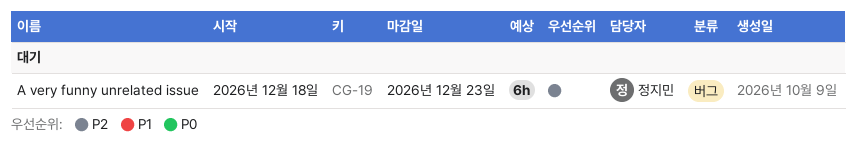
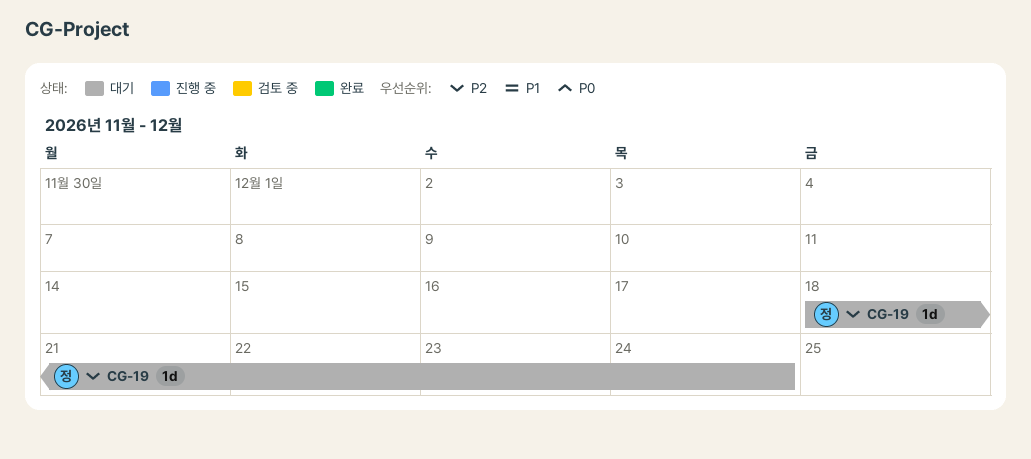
CG-19, estimate: 6h -> 1d
CG-19, due: Dec 23 -> Dec 24

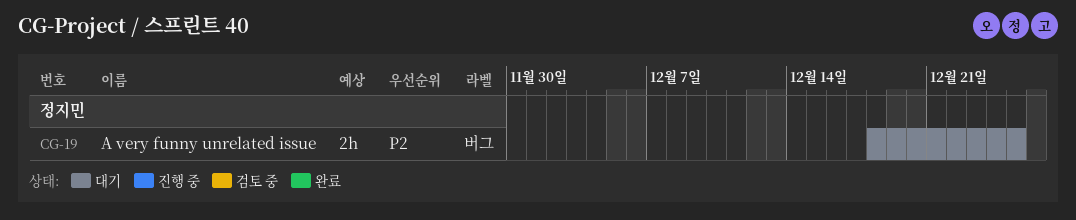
CG-19, estimate: 1d -> 2h
CG-19, due: Dec 24 -> Dec 25

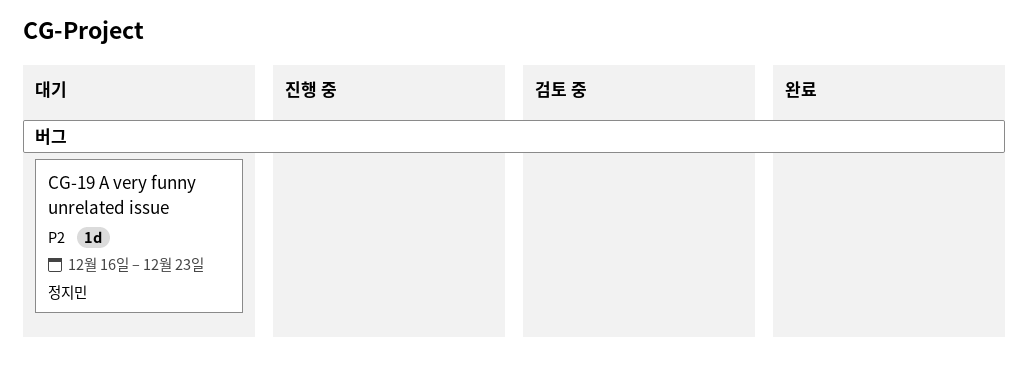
CG-19, estimate: 2h -> 1d
CG-19, start: Dec 18 -> Dec 16
CG-19, due: Dec 25 -> Dec 23

